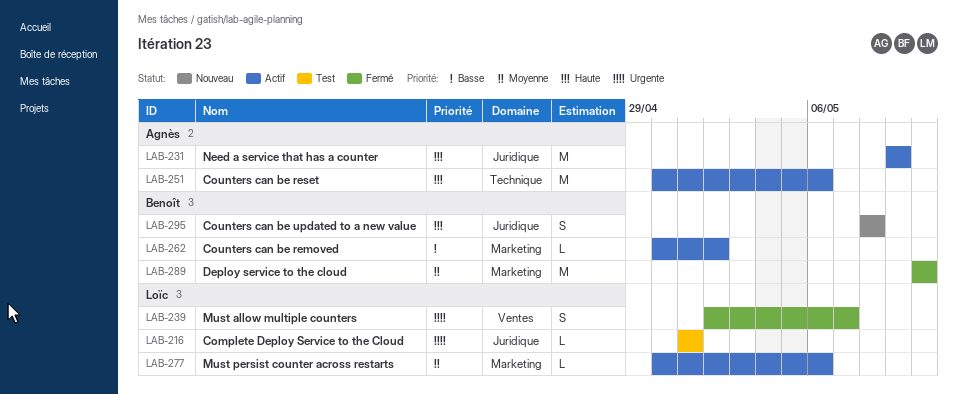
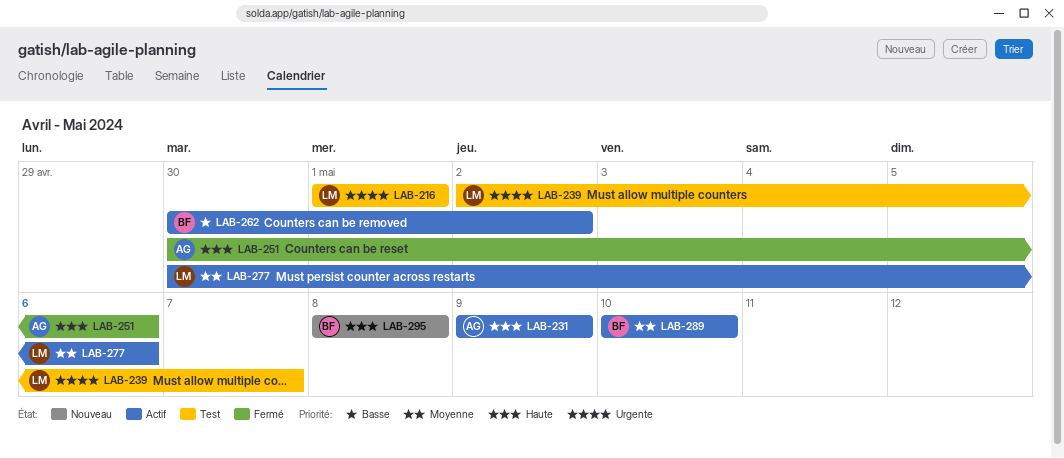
LAB-239, status: Fermé -> Test
LAB-251, status: Actif -> Fermé
LAB-289, status: Fermé -> Actif

